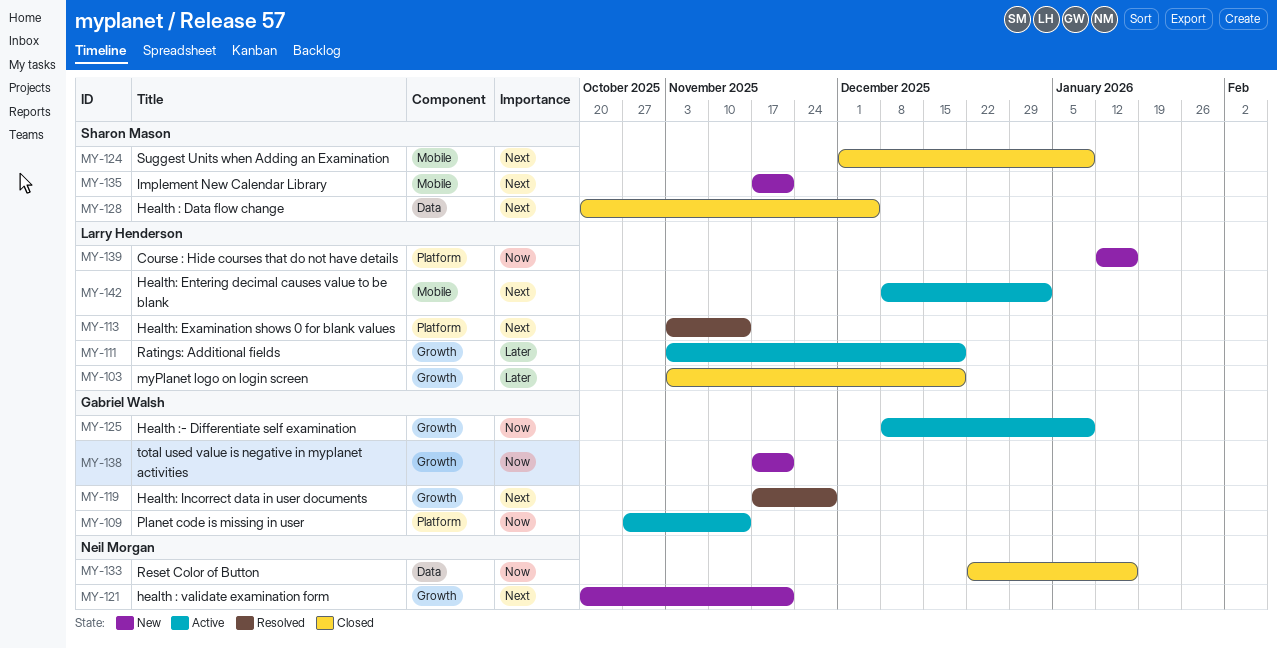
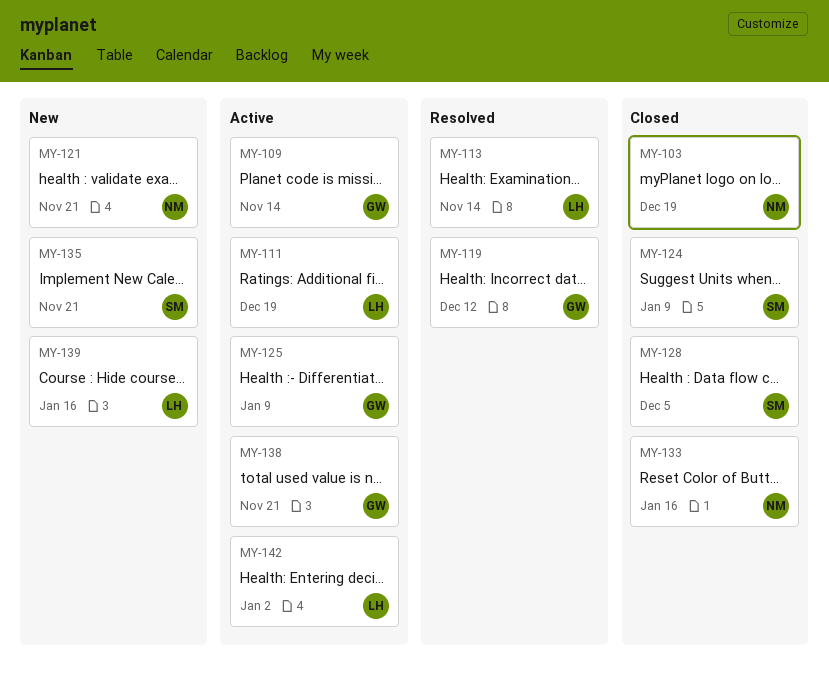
MY-103, owner: Larry Henderson -> Neil Morgan
MY-119, due: Nov 28 -> Dec 12
MY-138, status: New -> Active

